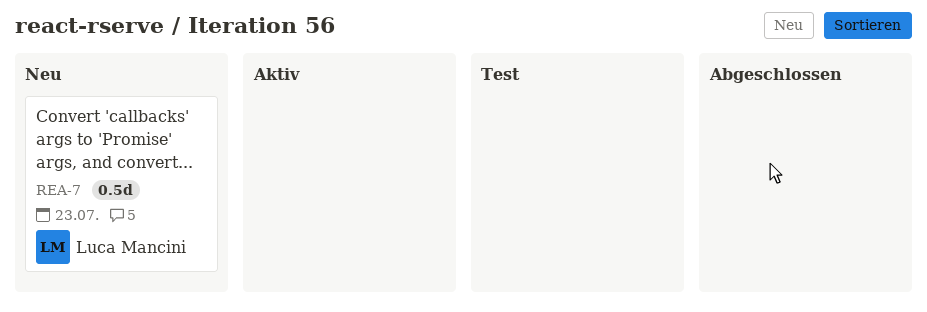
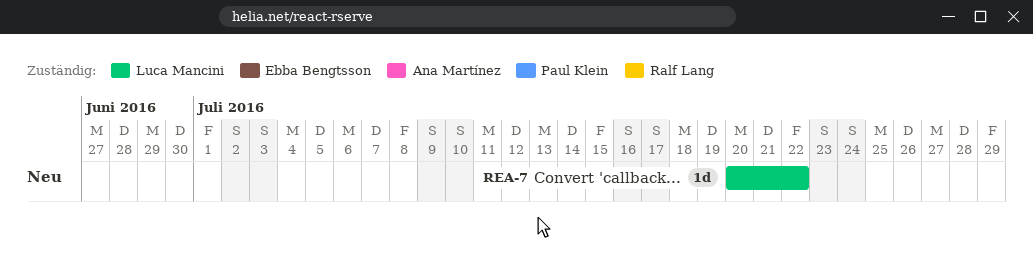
REA-7, estimate: 0.5d -> 1d
REA-7, due: Jul 23 -> Jul 22

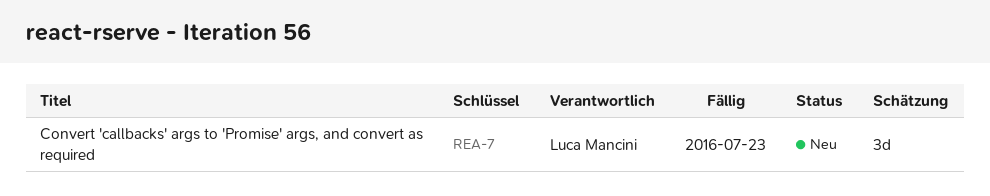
REA-7, estimate: 1d -> 3d
REA-7, due: Jul 22 -> Jul 23

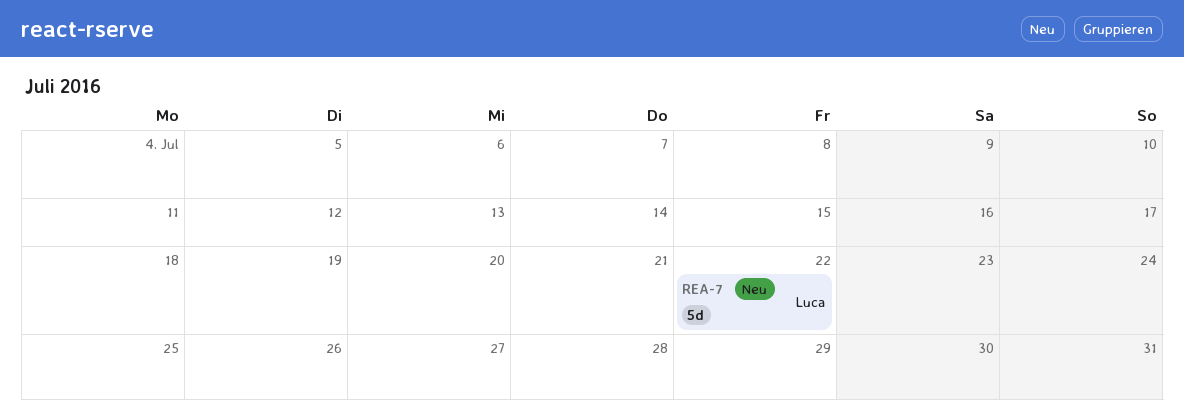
REA-7, estimate: 3d -> 5d
REA-7, due: Jul 23 -> Jul 22

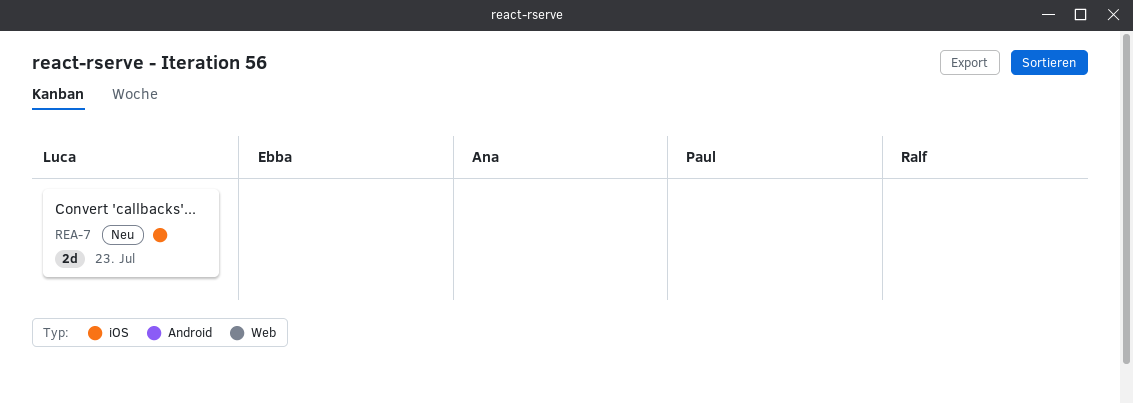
REA-7, estimate: 5d -> 2d
REA-7, due: Jul 22 -> Jul 23

